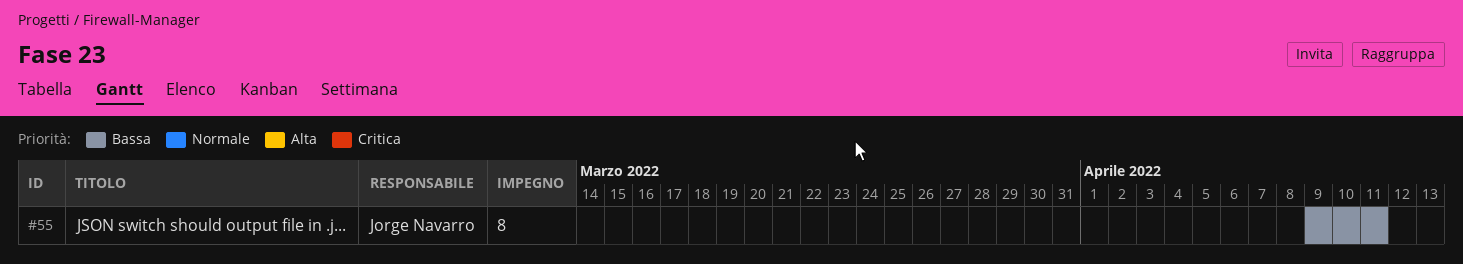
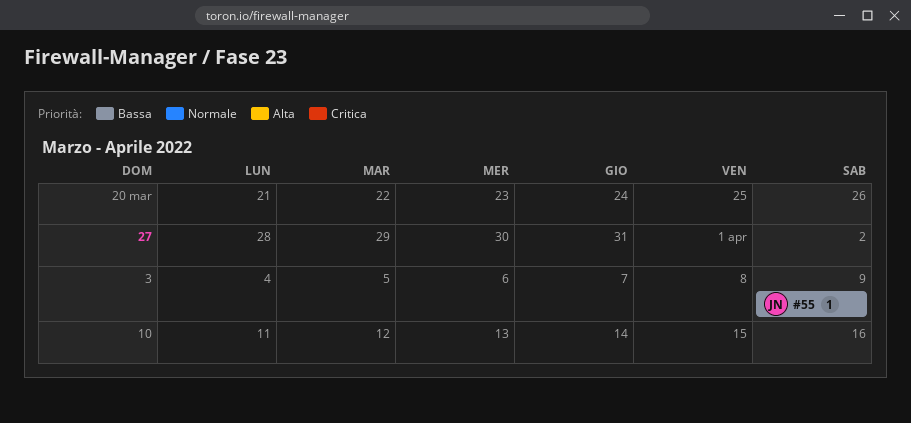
#55, estimate: 8 -> 1
#55, due: Apr 11 -> Apr 9

